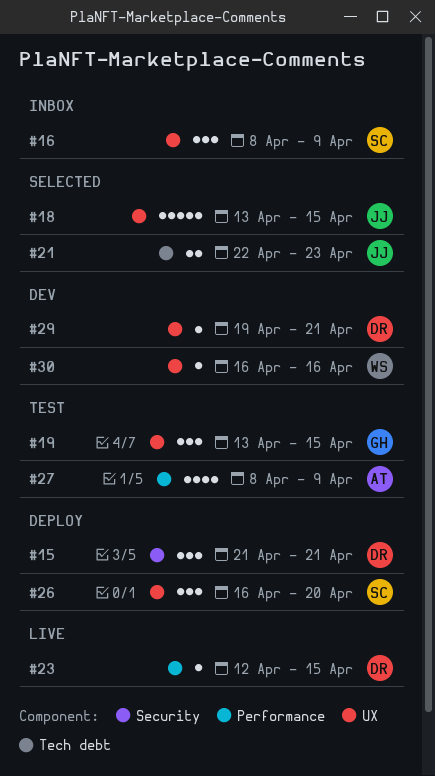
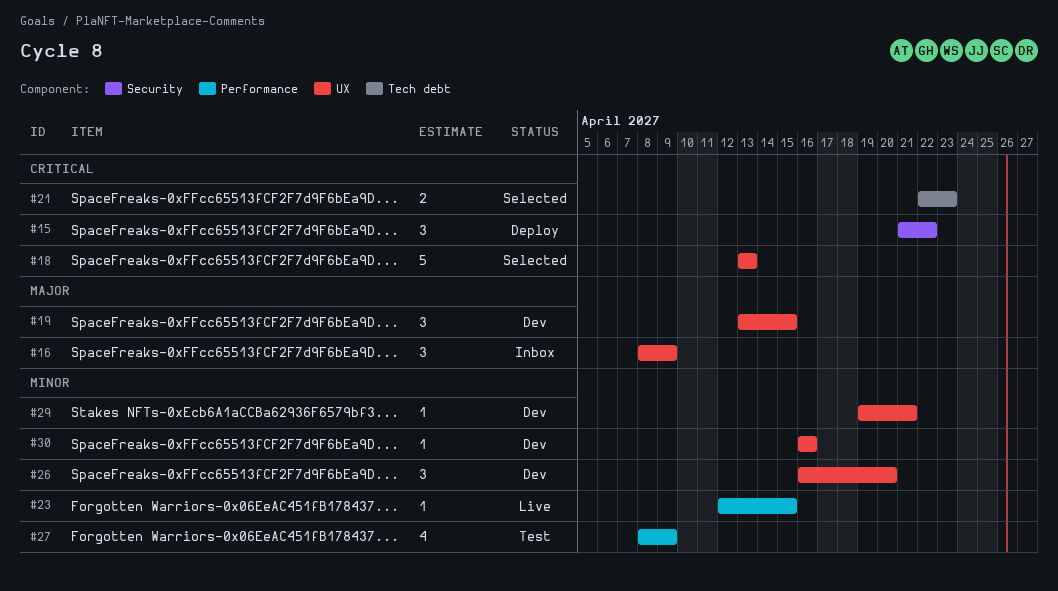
#15, due: Apr 21 -> Apr 22
#18, due: Apr 15 -> Apr 13
#19, status: Test -> Dev
#26, status: Deploy -> Dev

